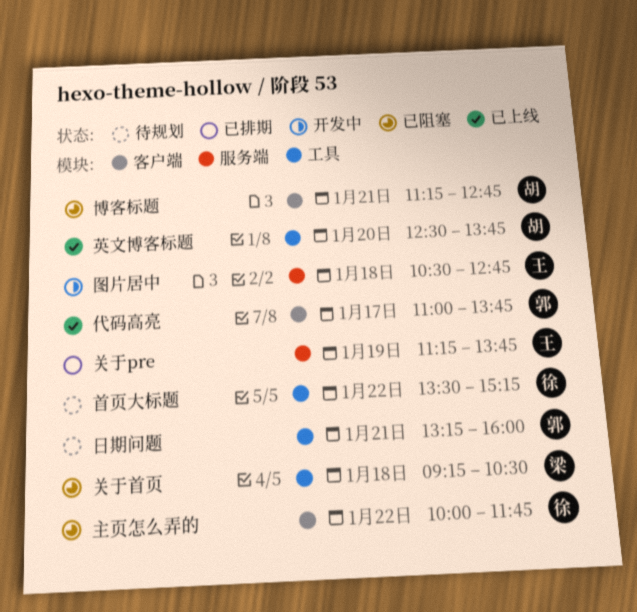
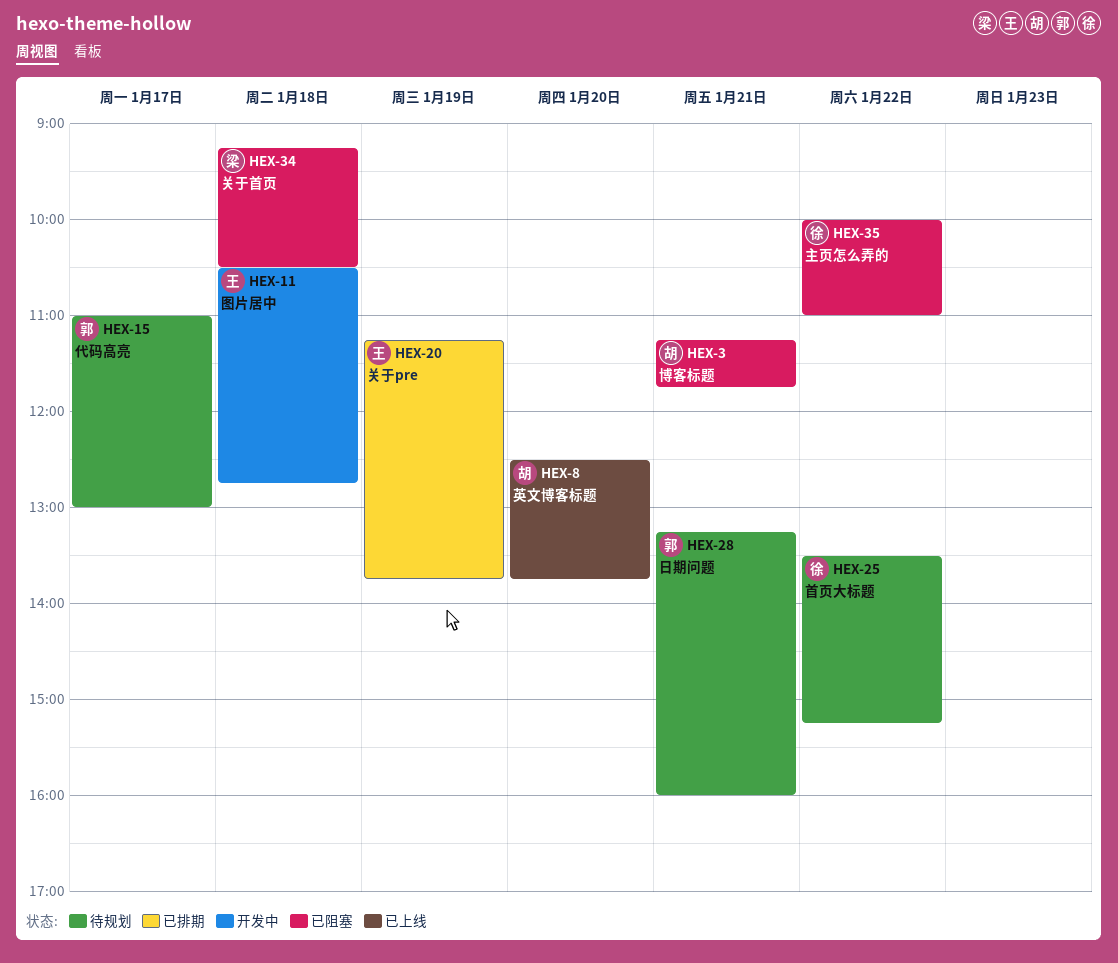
主页怎么弄的, ends: 11:45 -> 11:00
代码高亮, status: 已上线 -> 待规划
代码高亮, ends: 13:45 -> 13:00
博客标题, ends: 12:45 -> 11:45

